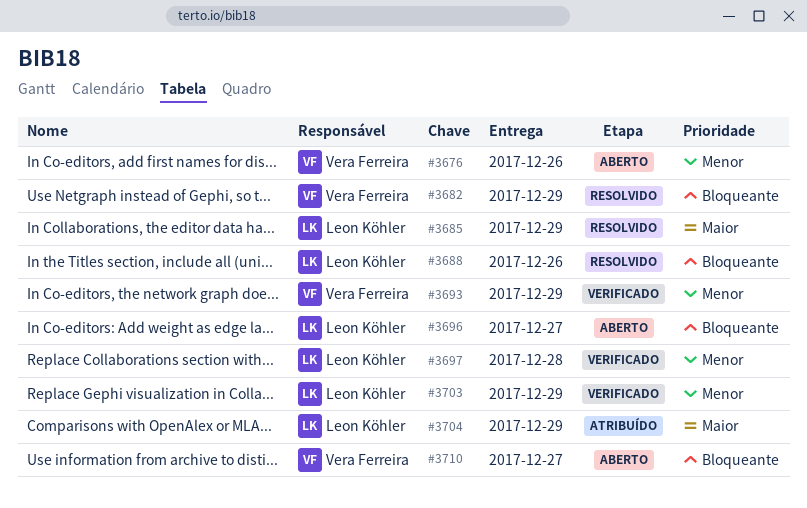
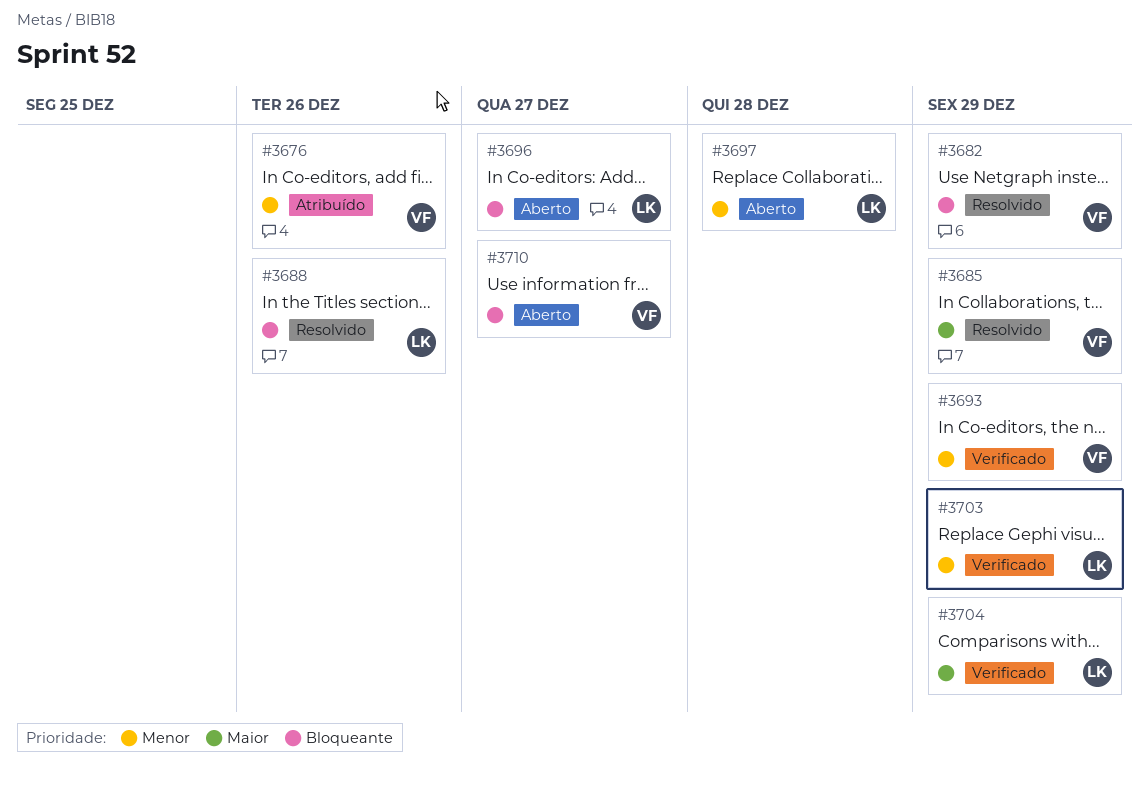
#3676, status: Aberto -> Atribuído
#3685, owner: Leon Köhler -> Vera Ferreira
#3697, status: Verificado -> Aberto
#3704, status: Atribuído -> Verificado

